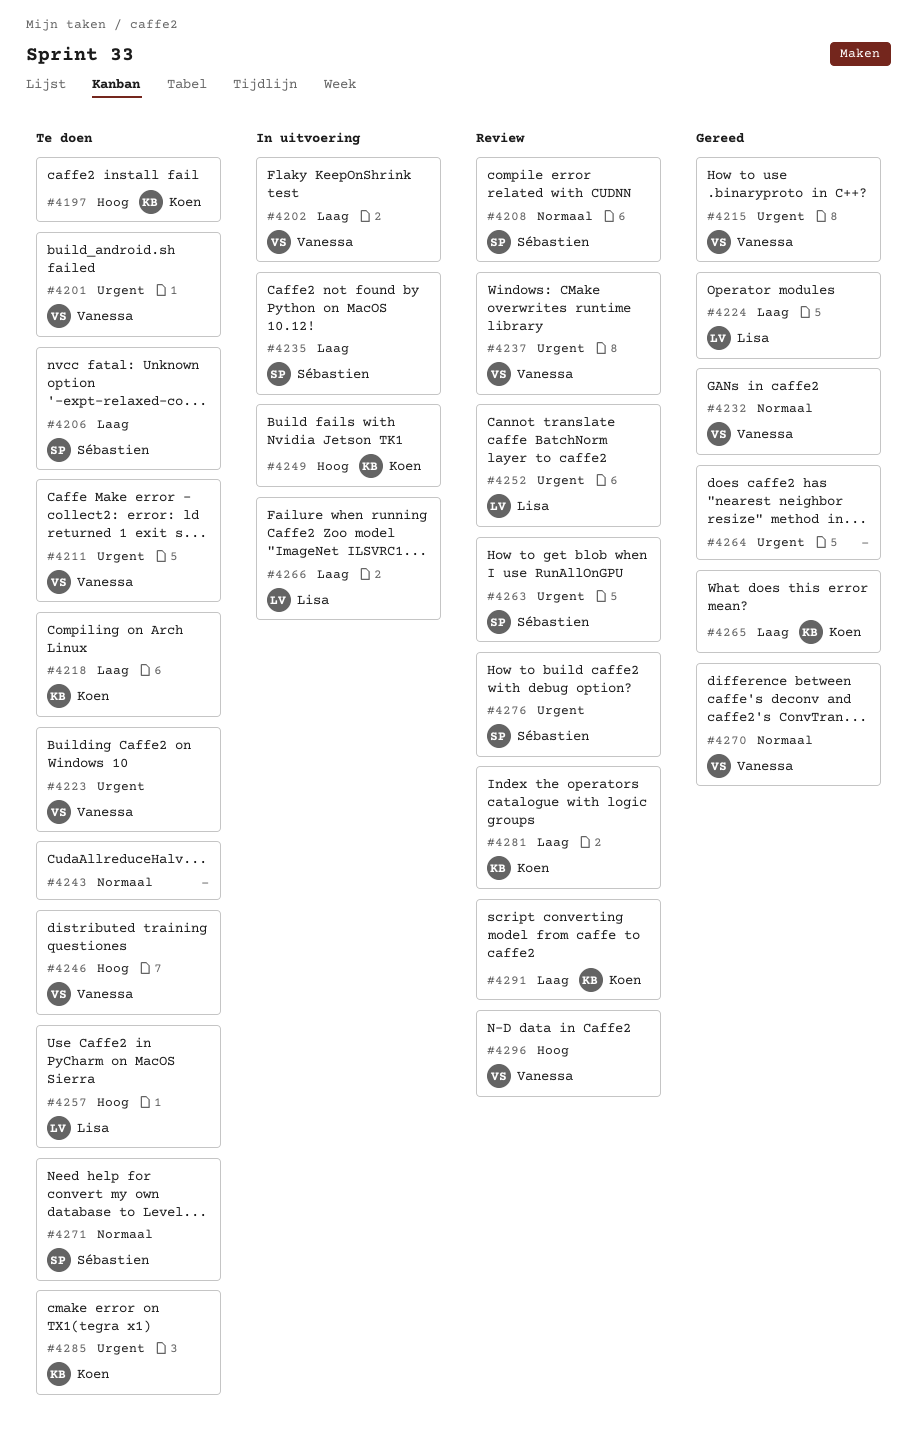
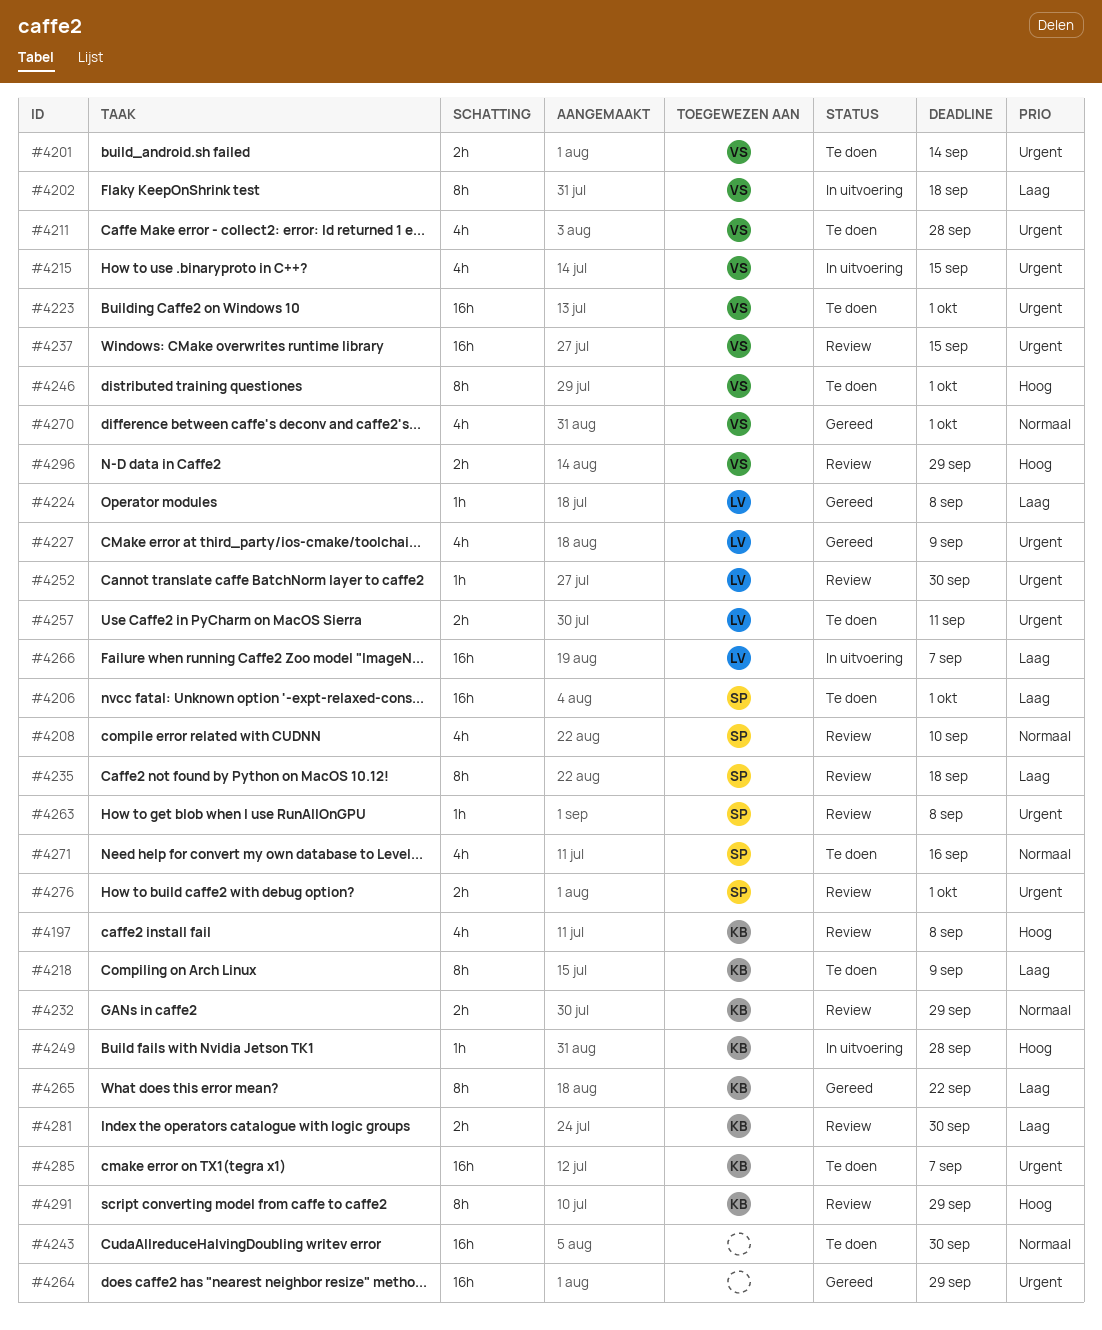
#4197, status: Te doen -> Review
#4215, status: Gereed -> In uitvoering
#4227: none -> present
#4232, status: Gereed -> Review
#4232, owner: Vanessa -> Koen
#4235, status: In uitvoering -> Review
#4257, priority: Hoog -> Urgent
#4291, priority: Laag -> Hoog

